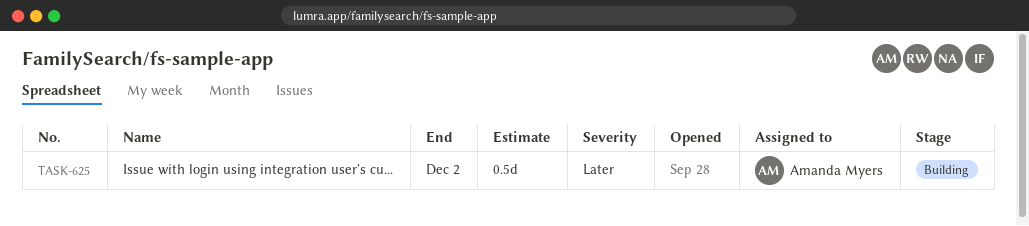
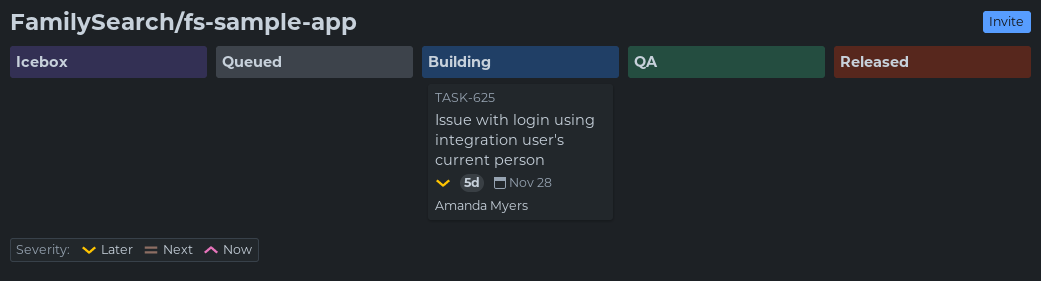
TASK-625, estimate: 0.5d -> 5d
TASK-625, due: Dec 2 -> Nov 28

